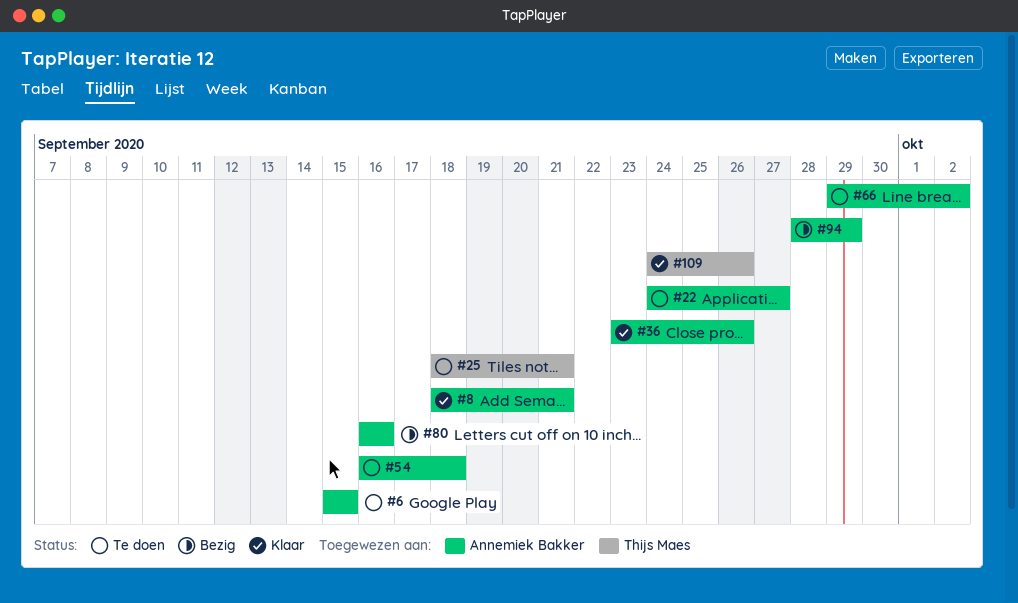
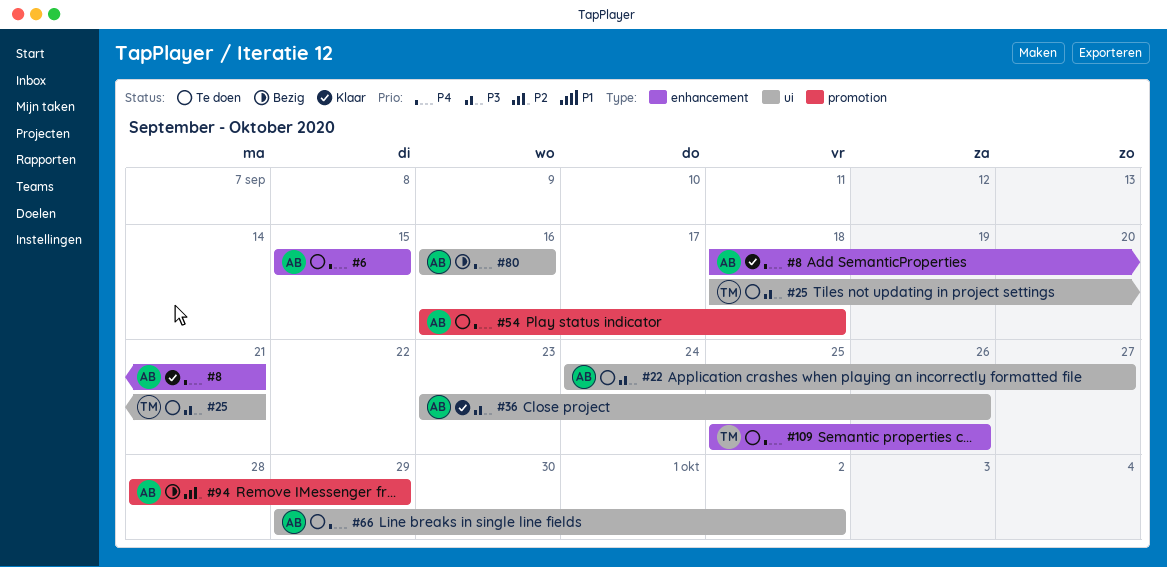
#109, status: Klaar -> Te doen
#109, start: Sep 24 -> Sep 25

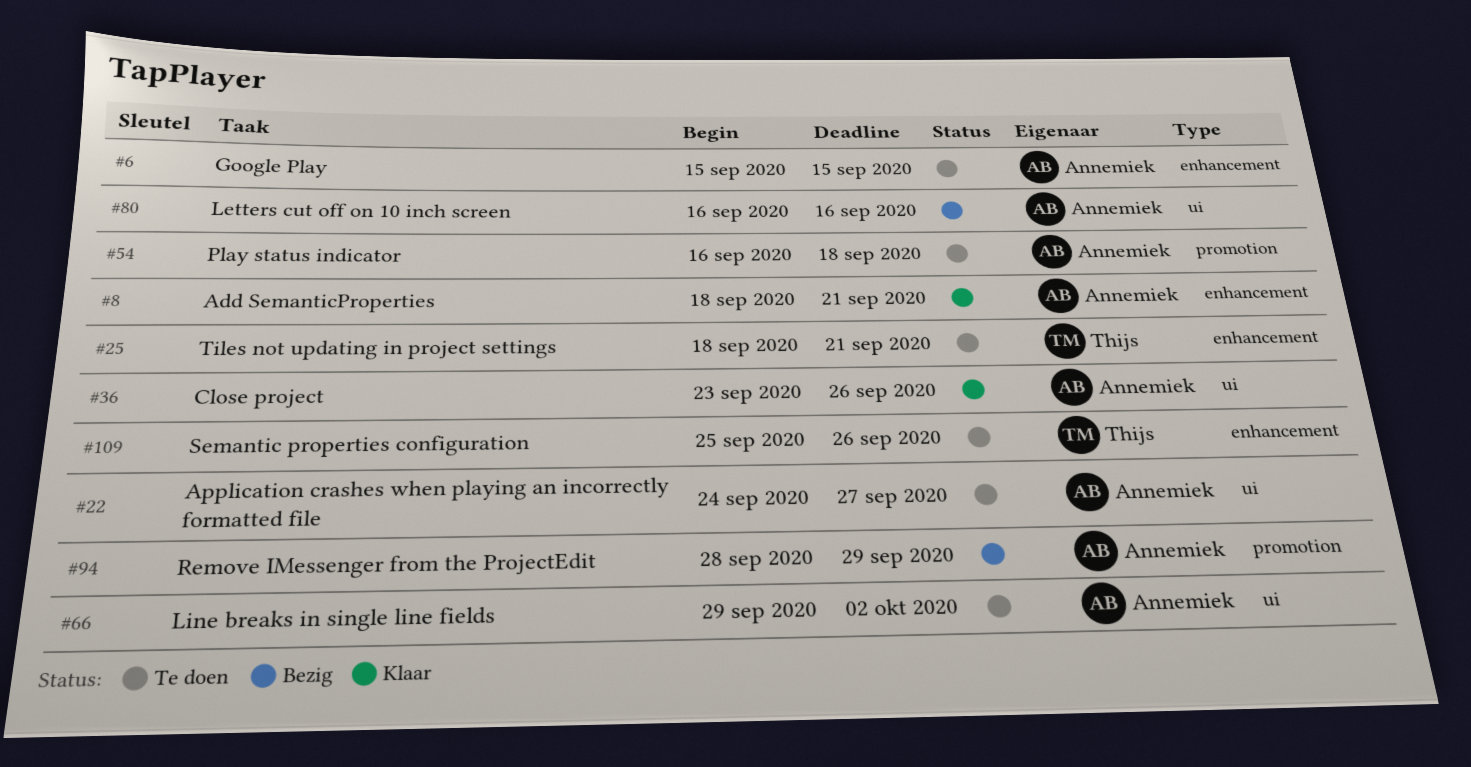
#25, label: ui -> enhancement

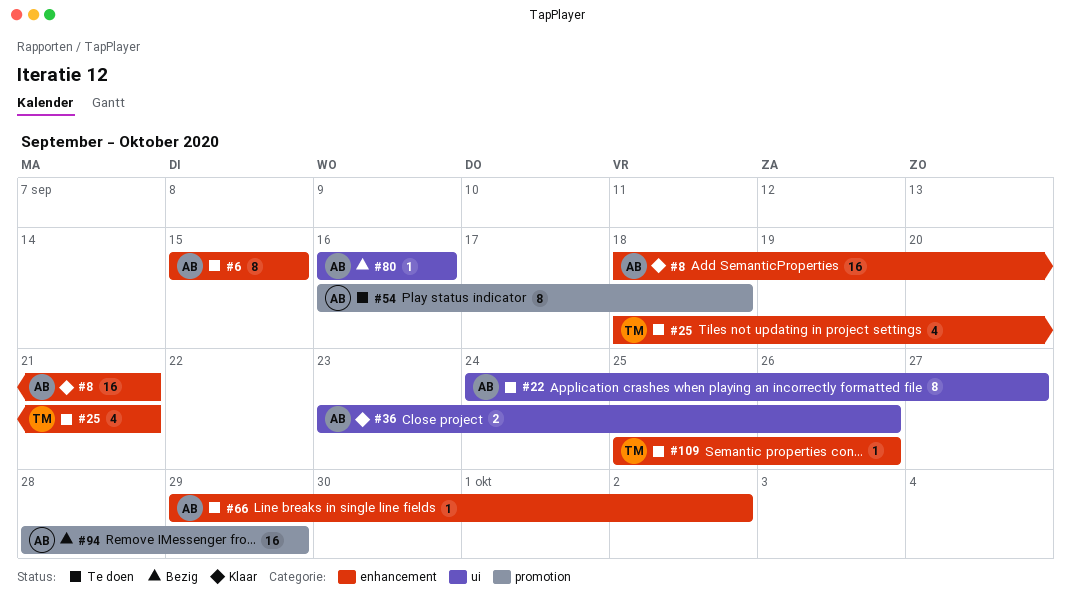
#66, label: ui -> enhancement

